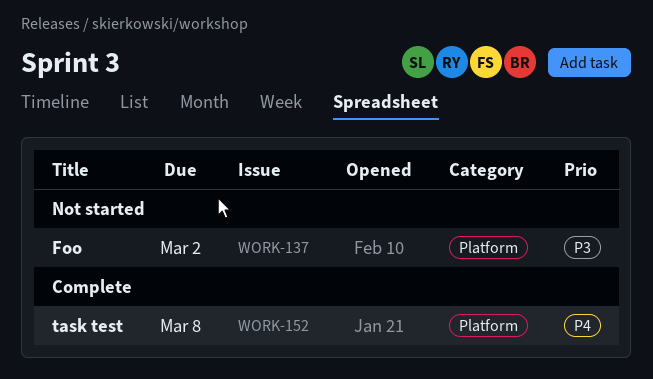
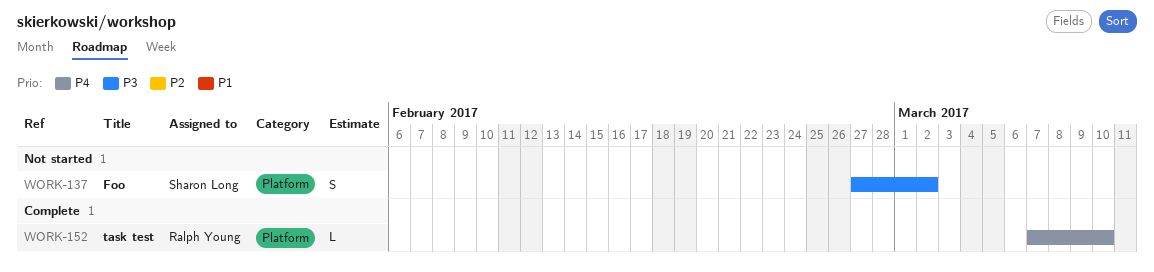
WORK-152, due: Mar 8 -> Mar 10

